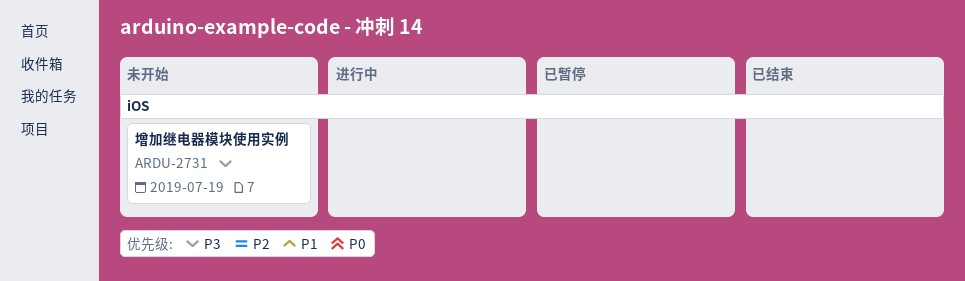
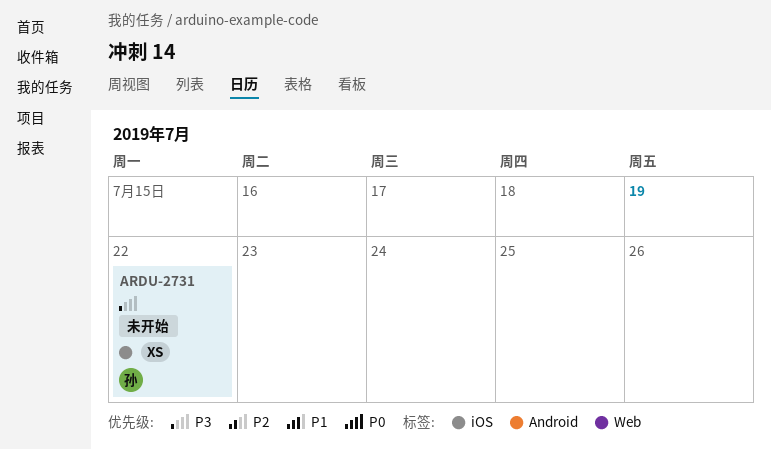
ARDU-2731, due: Jul 19 -> Jul 22

